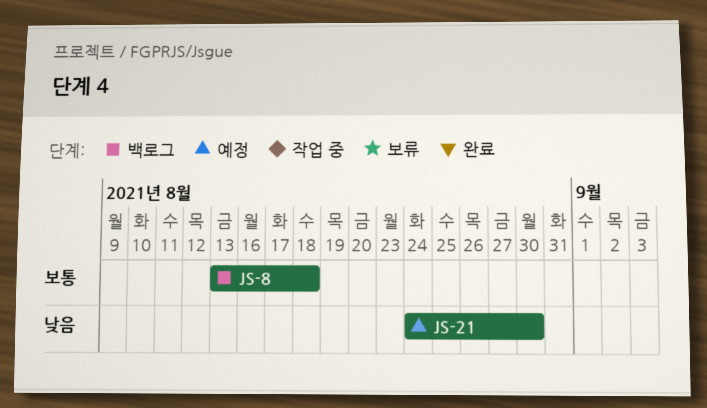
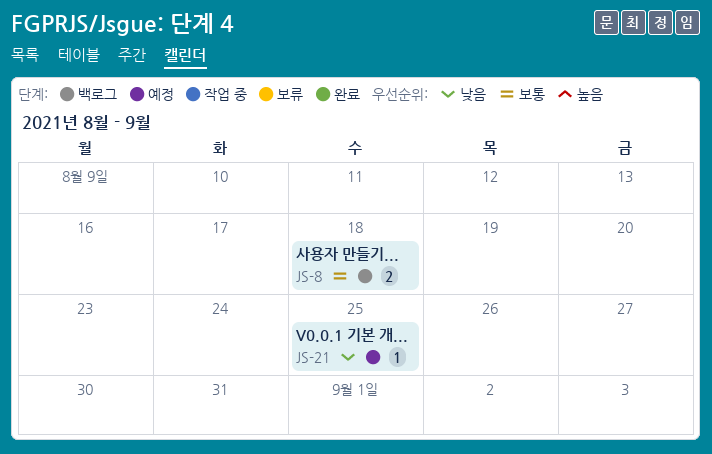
JS-21, due: Aug 30 -> Aug 25

